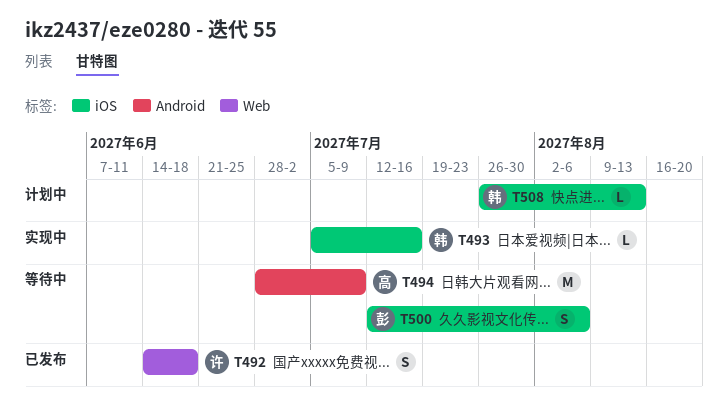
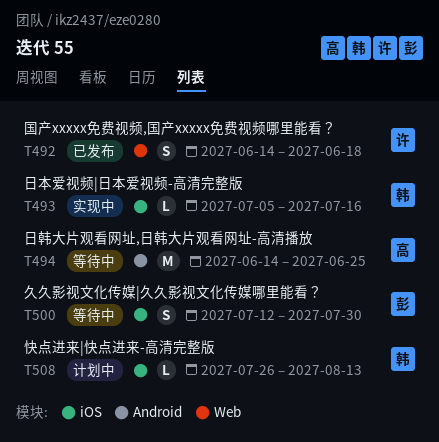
T494, start: Jun 28 -> Jun 14
T494, due: Jul 9 -> Jun 25
T500, due: Aug 6 -> Jul 30

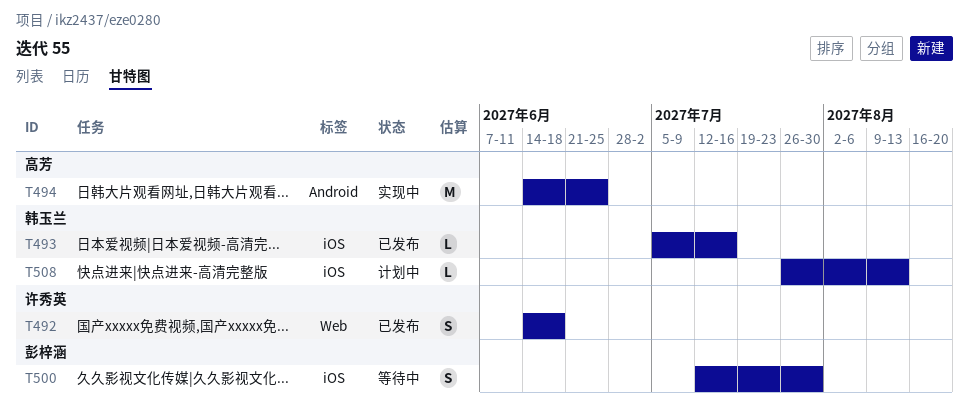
T493, status: 实现中 -> 已发布
T494, status: 等待中 -> 实现中

